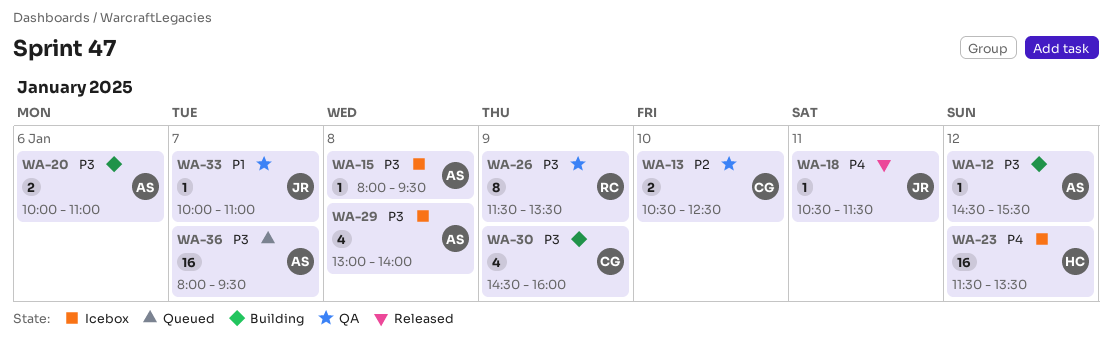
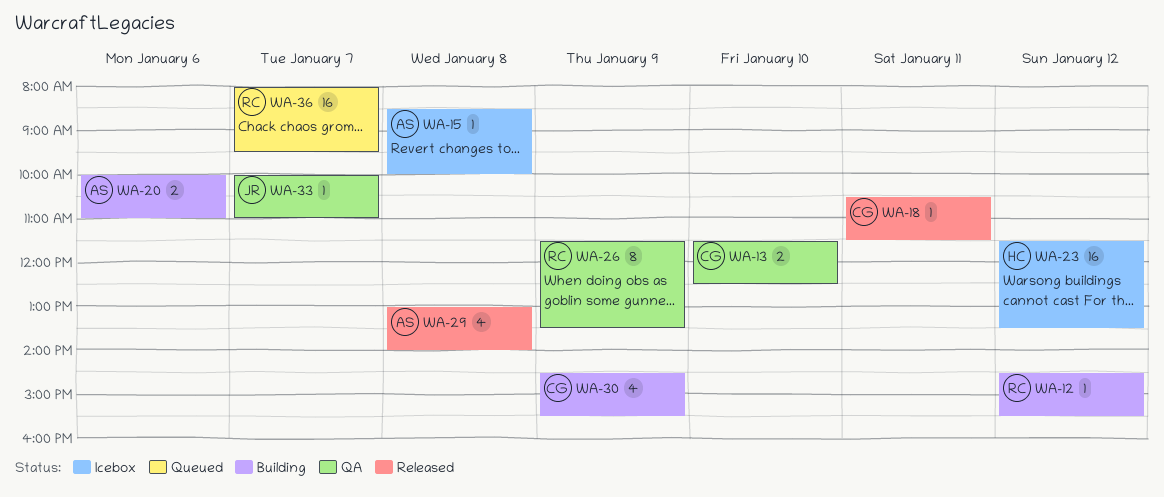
WA-12, owner: AS -> RC
WA-13, begins: 10:30 -> 11:30
WA-15, begins: 08:00 -> 08:30
WA-15, ends: 09:30 -> 10:00
WA-18, owner: JR -> CG
WA-29, status: Icebox -> Released
WA-30, ends: 16:00 -> 15:30
WA-36, owner: AS -> RC

